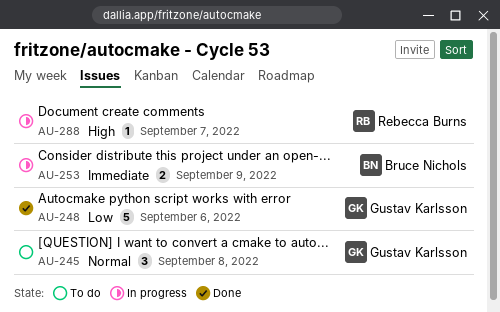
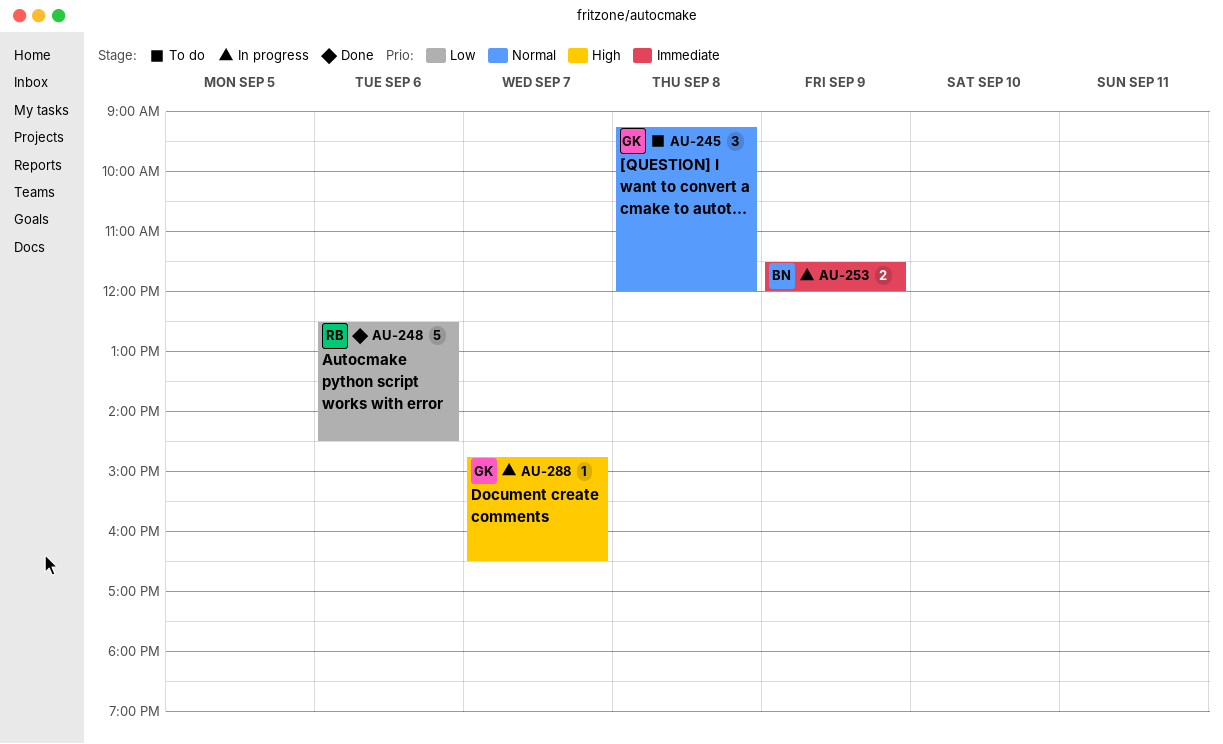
AU-248, owner: Gustav Karlsson -> Rebecca Burns
AU-288, owner: Rebecca Burns -> Gustav Karlsson

